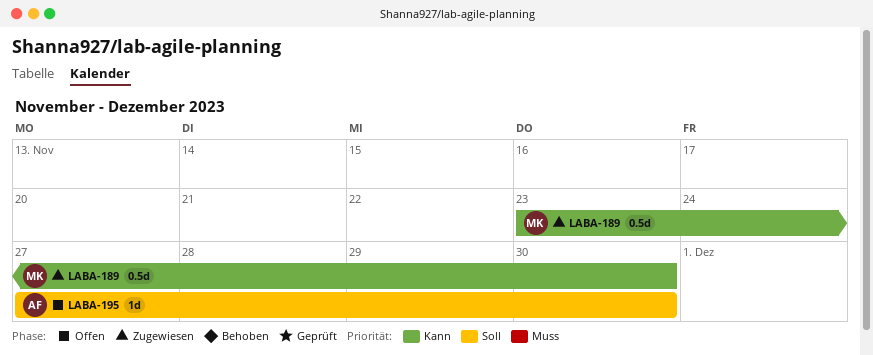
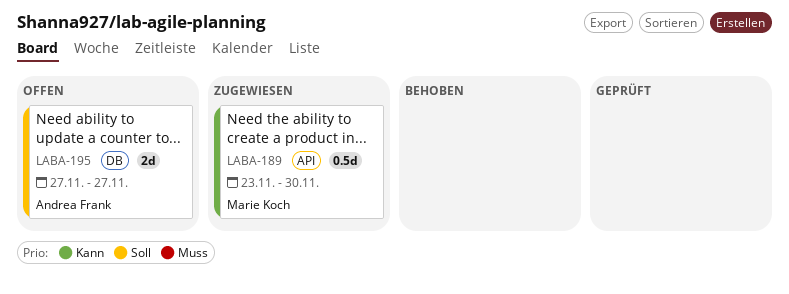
LABA-195, estimate: 1d -> 2d
LABA-195, due: Nov 30 -> Nov 27

